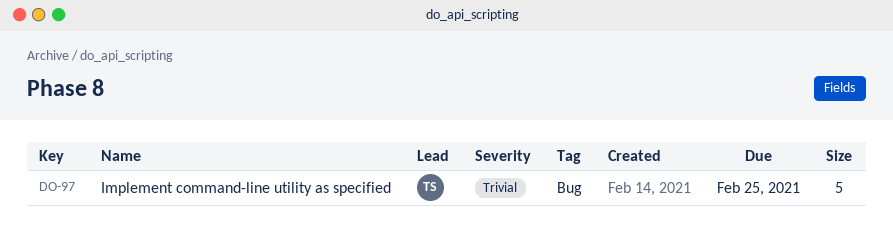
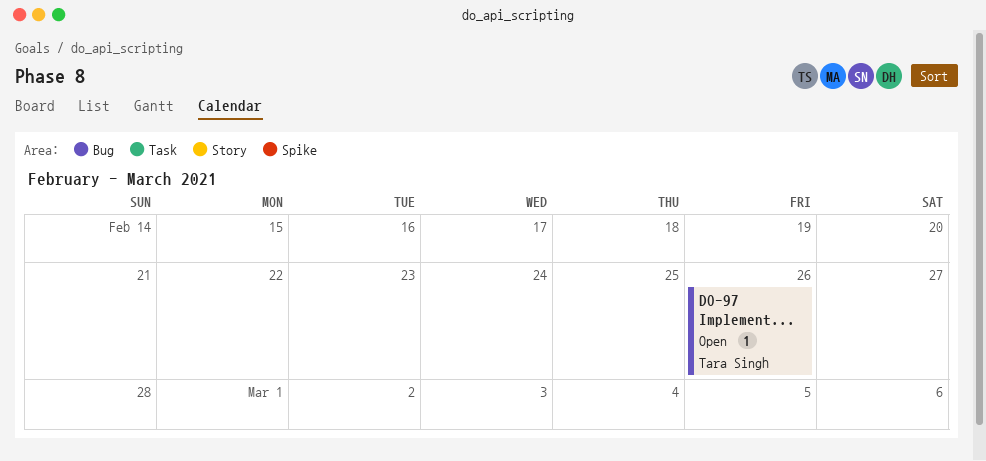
DO-97, estimate: 5 -> 1
DO-97, due: Feb 25 -> Feb 26

